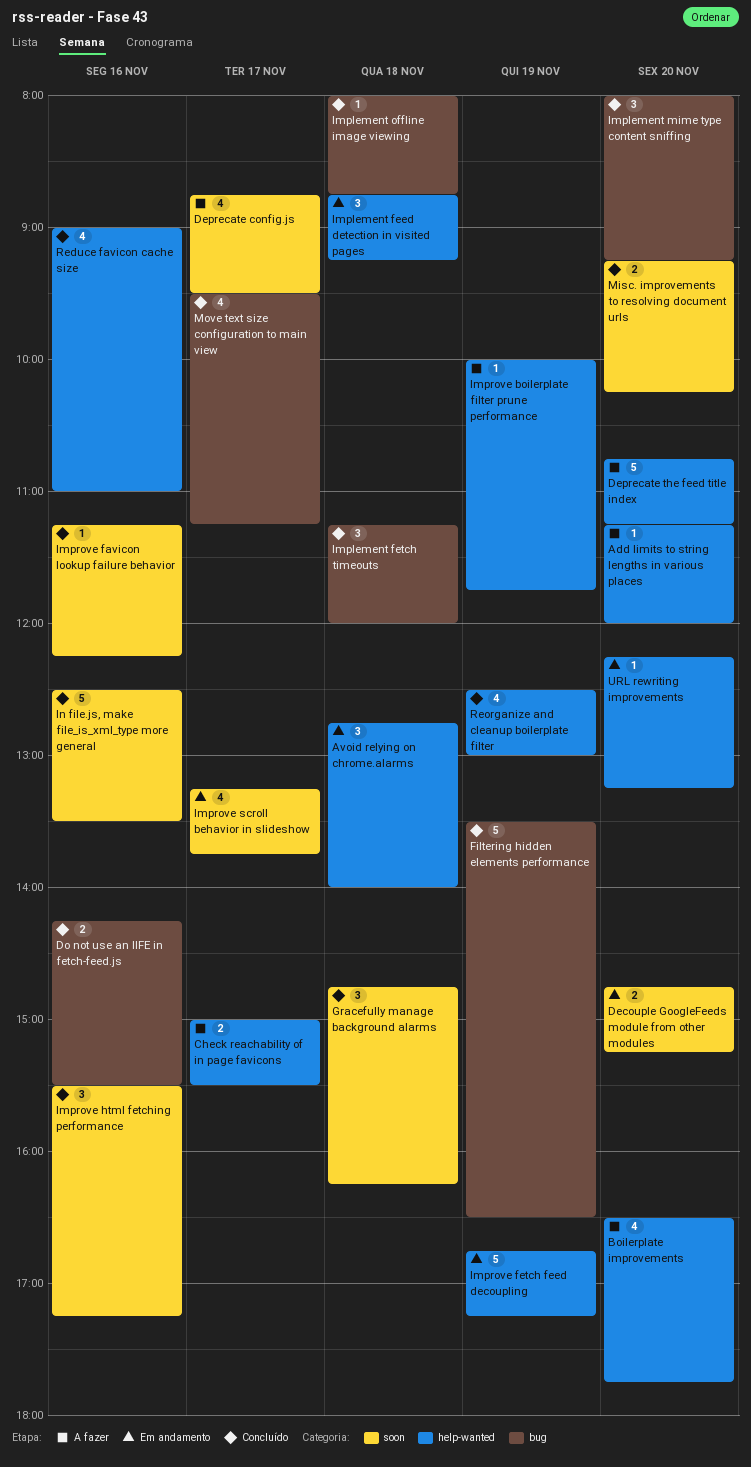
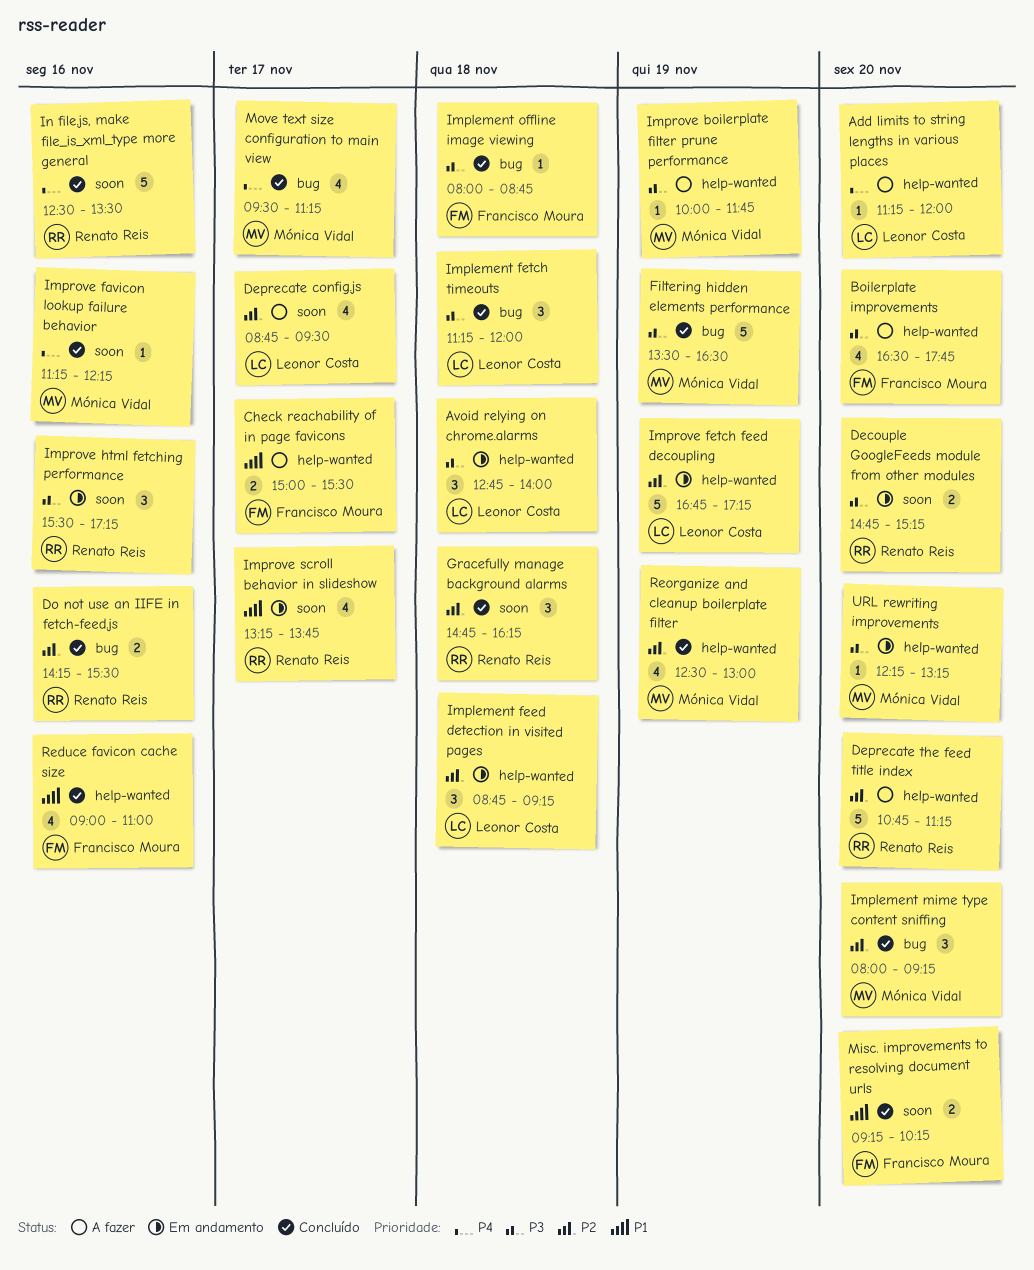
Improve html fetching performance, status: Concluído -> Em andamento

